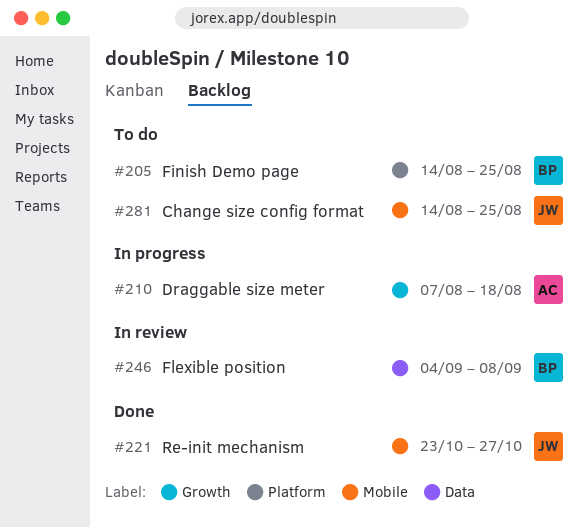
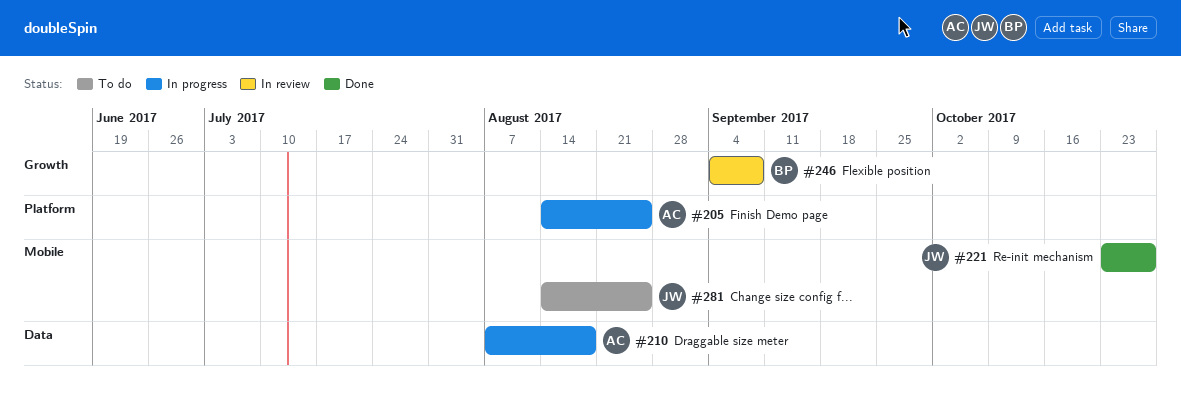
#205, status: To do -> In progress
#205, owner: BP -> AC
#210, label: Growth -> Data
#246, label: Data -> Growth

